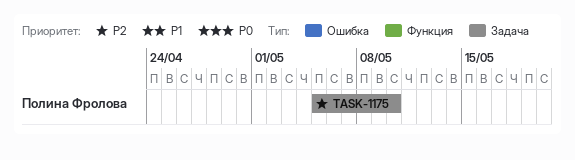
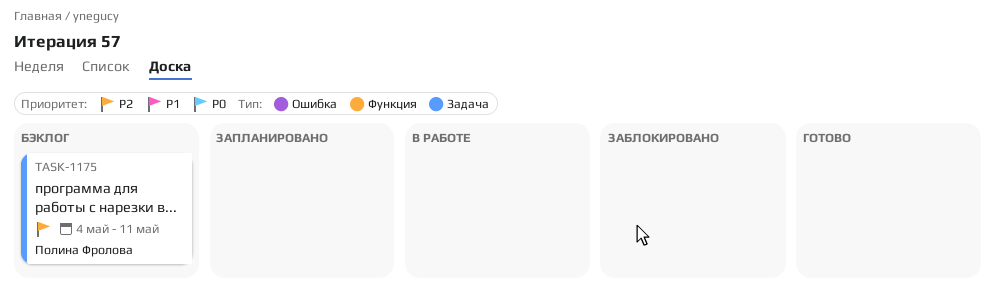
TASK-1175, start: May 5 -> May 4
TASK-1175, due: May 10 -> May 11

